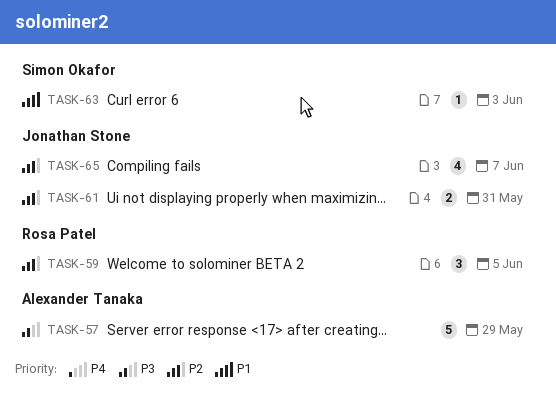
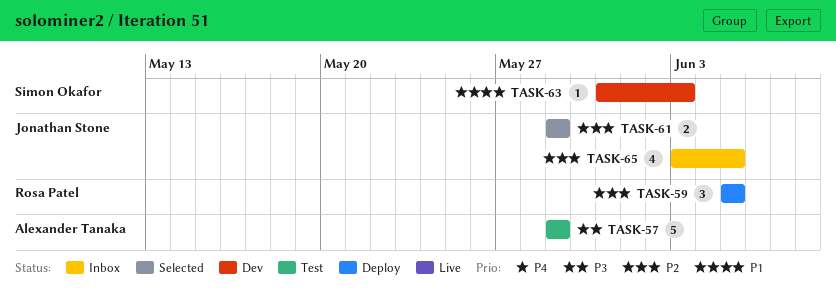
TASK-61, due: May 31 -> May 29
TASK-65, due: Jun 7 -> Jun 5

